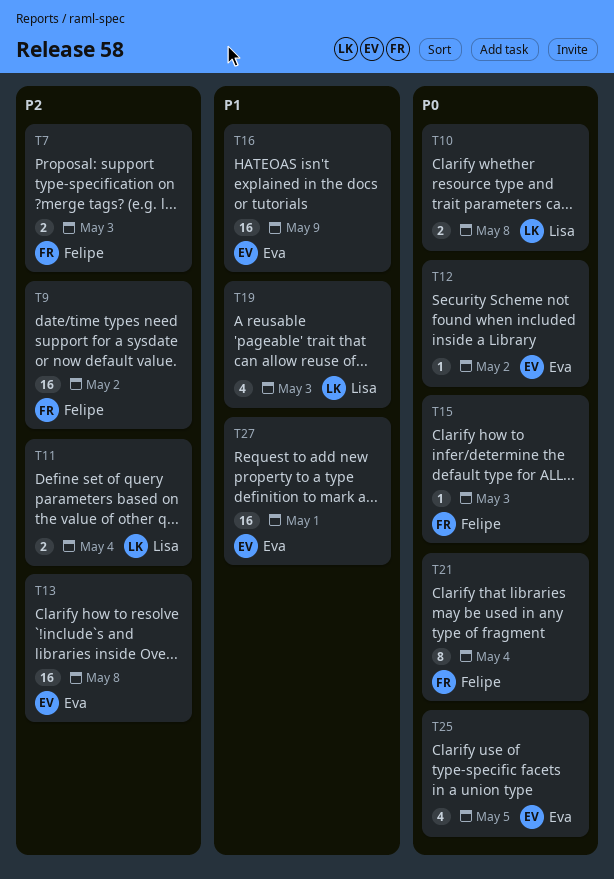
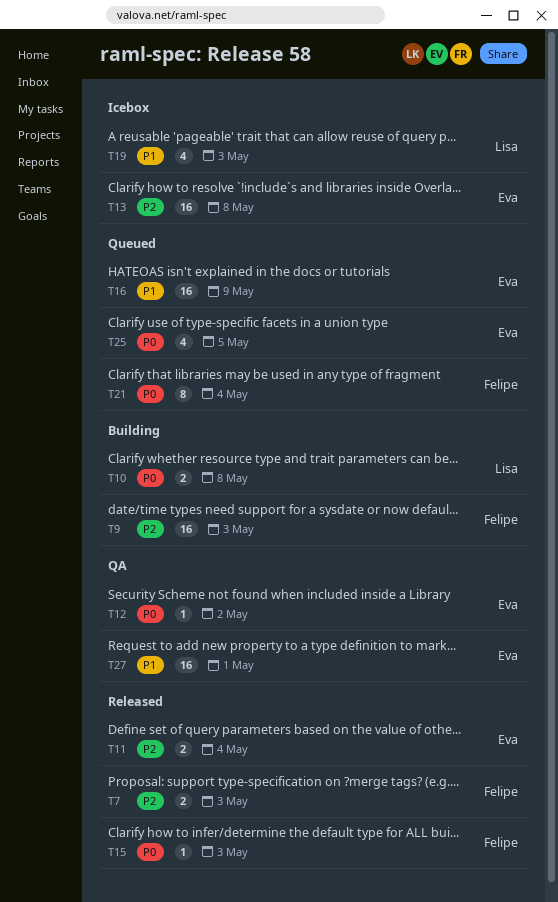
T9, due: May 2 -> May 3
T11, owner: Lisa -> Eva

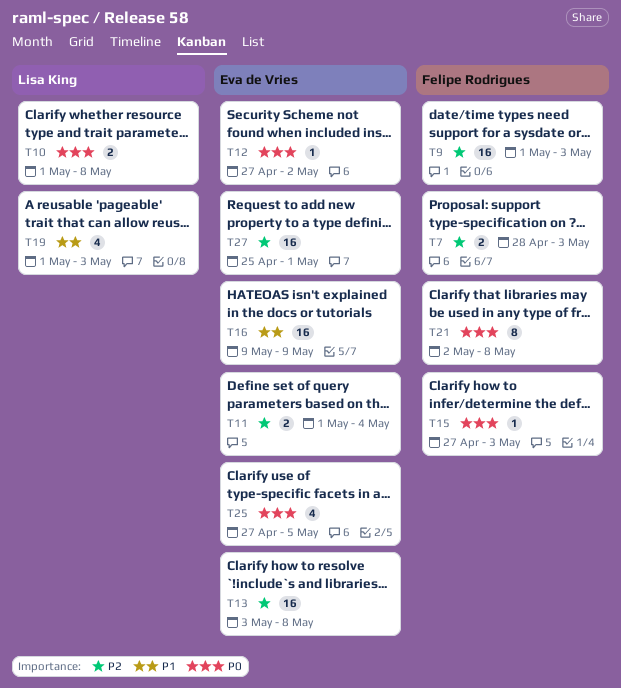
T21, due: May 4 -> May 8
T27, priority: P1 -> P2

